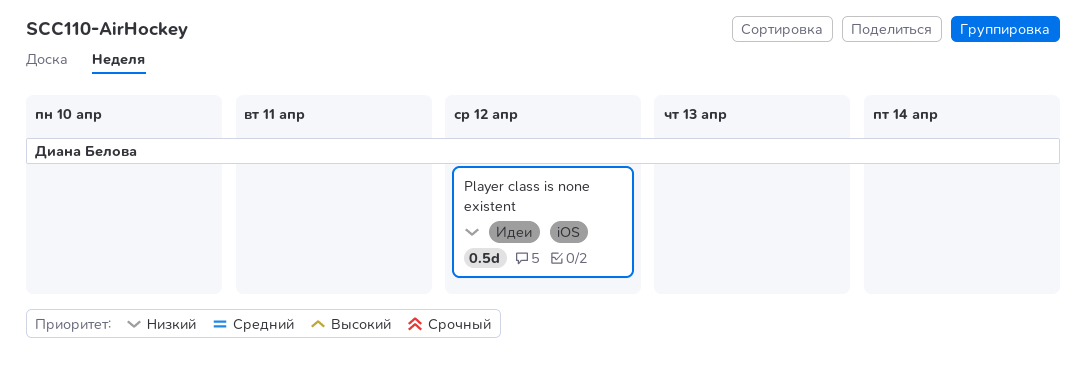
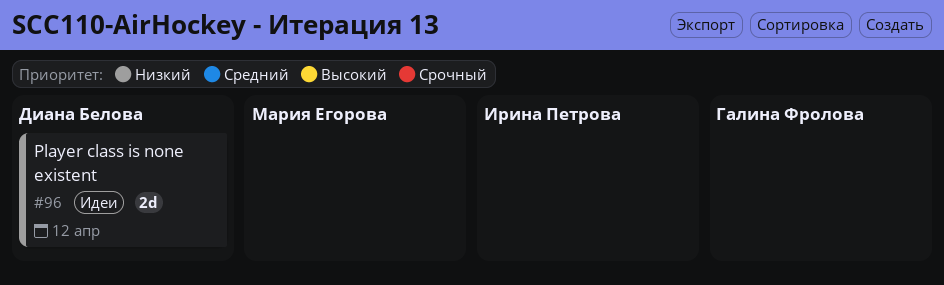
Player class is none existent, estimate: 0.5d -> 2d

